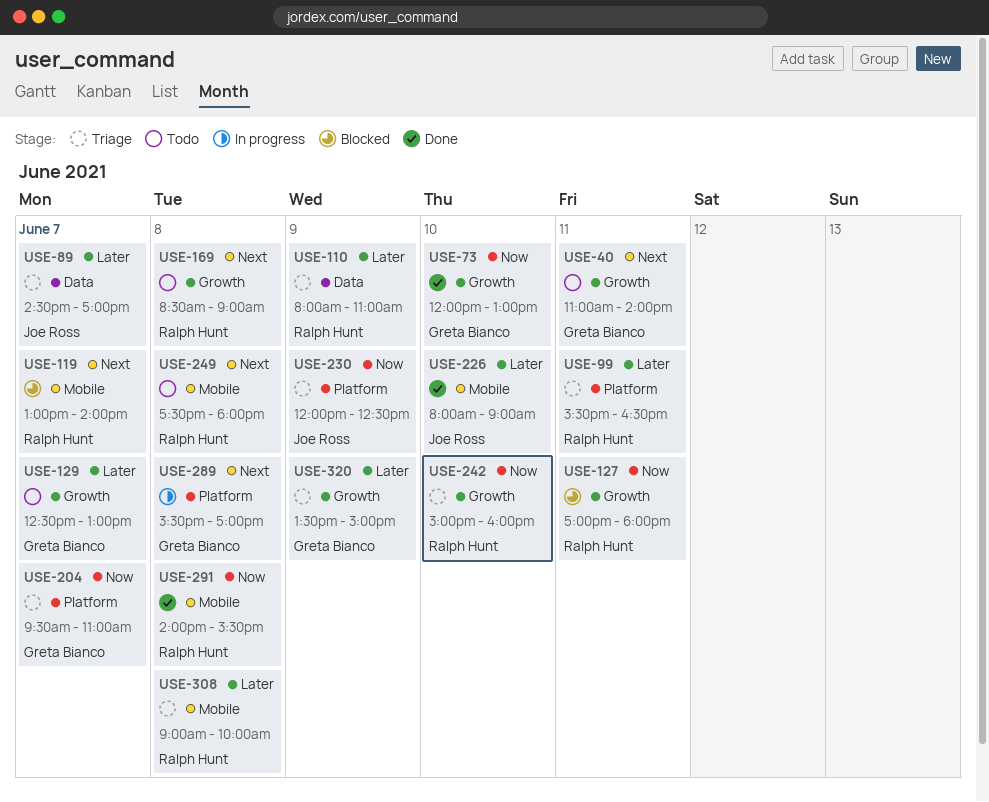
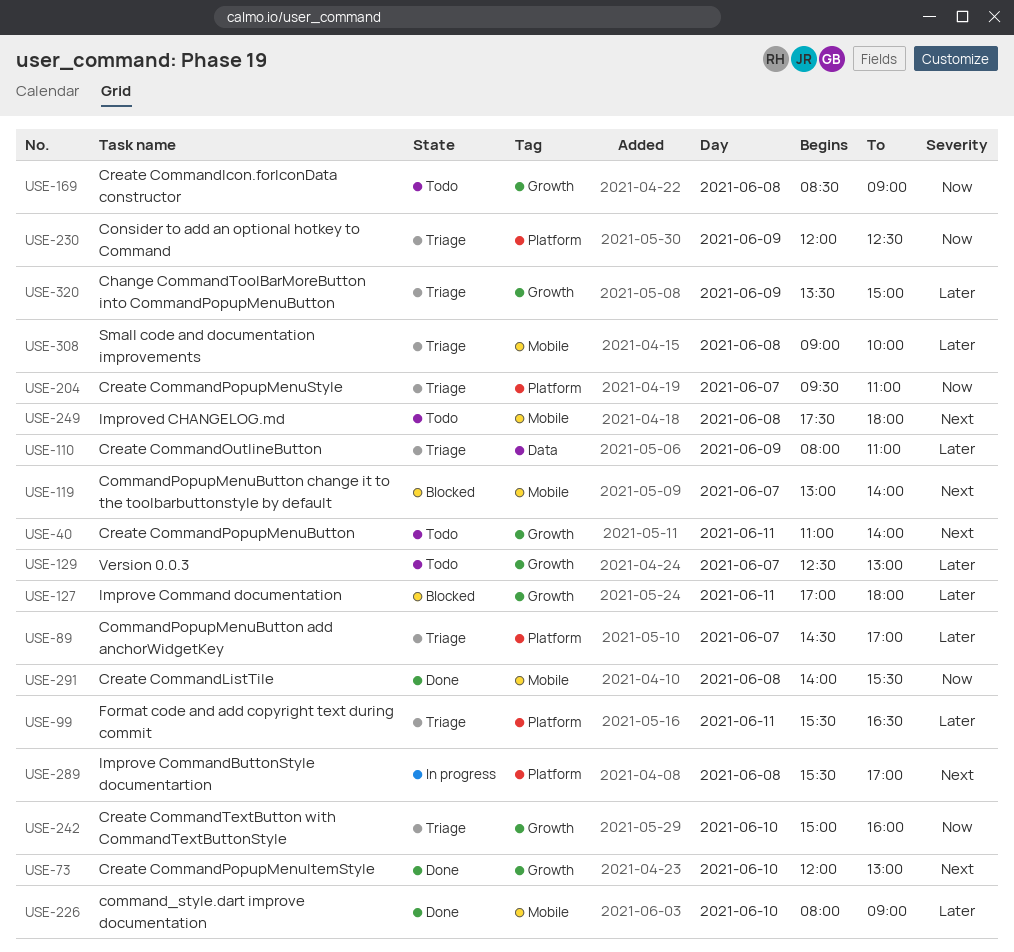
USE-73, priority: Now -> Next
USE-89, label: Data -> Platform
USE-127, priority: Now -> Later
USE-169, priority: Next -> Now

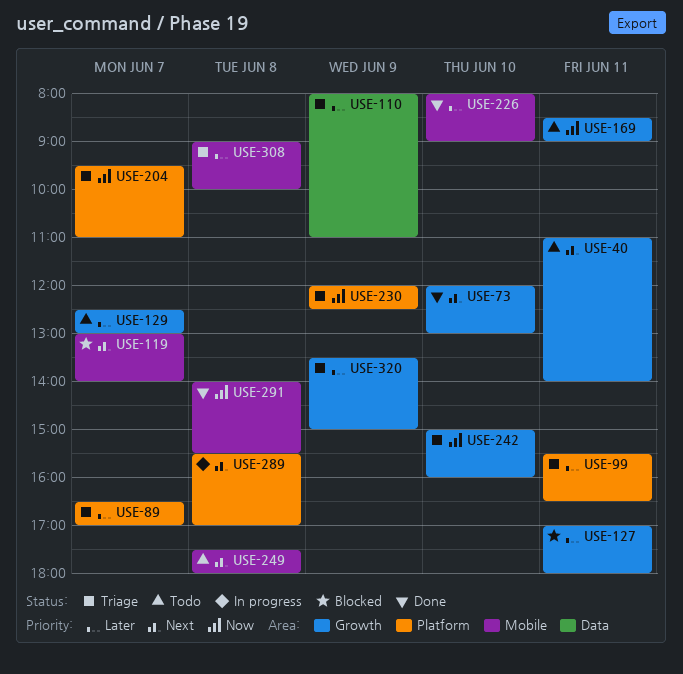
USE-89, begins: 14:30 -> 16:30
USE-169, day: Jun 8 -> Jun 11

